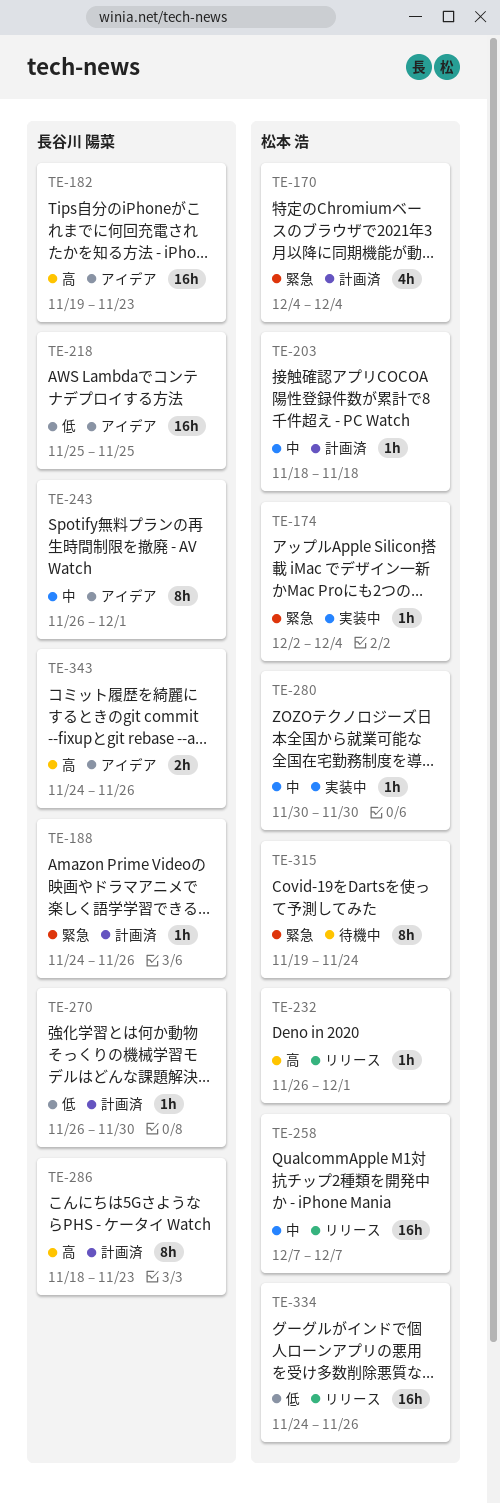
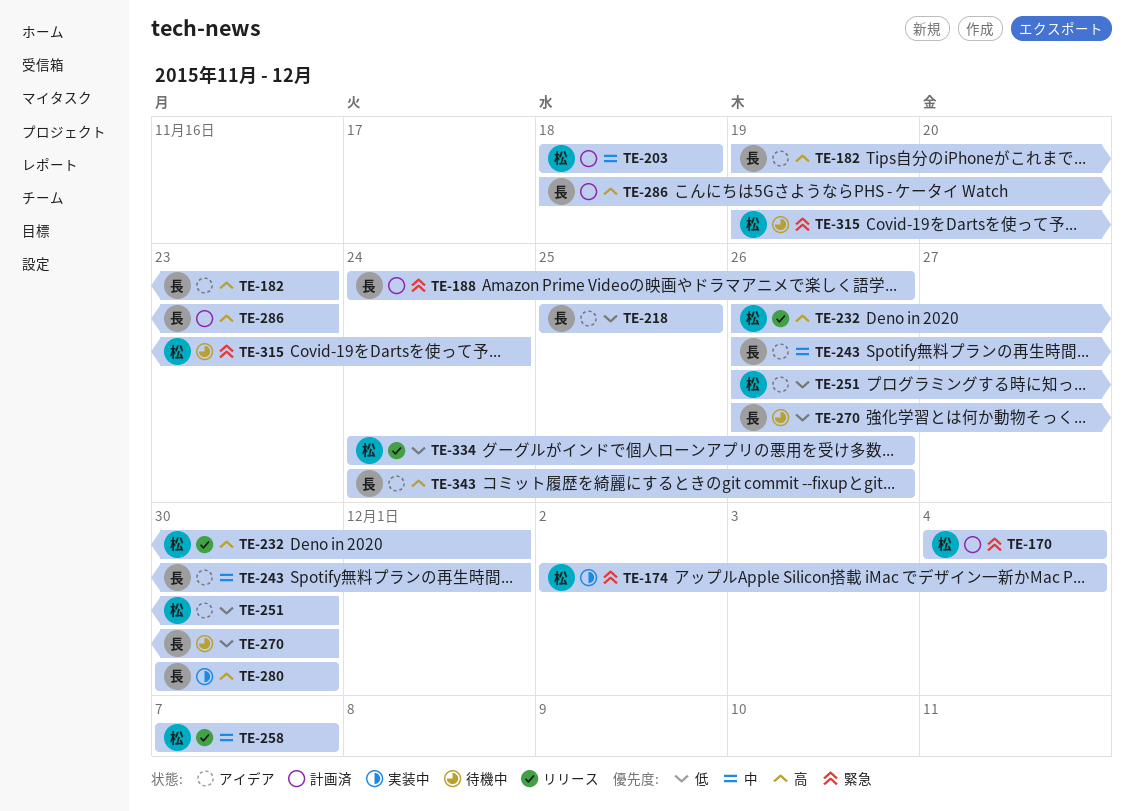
TE-251: none -> present
TE-270, status: 計画済 -> 待機中
TE-280, owner: 松本 浩 -> 長谷川 陽菜
TE-280, priority: 中 -> 高

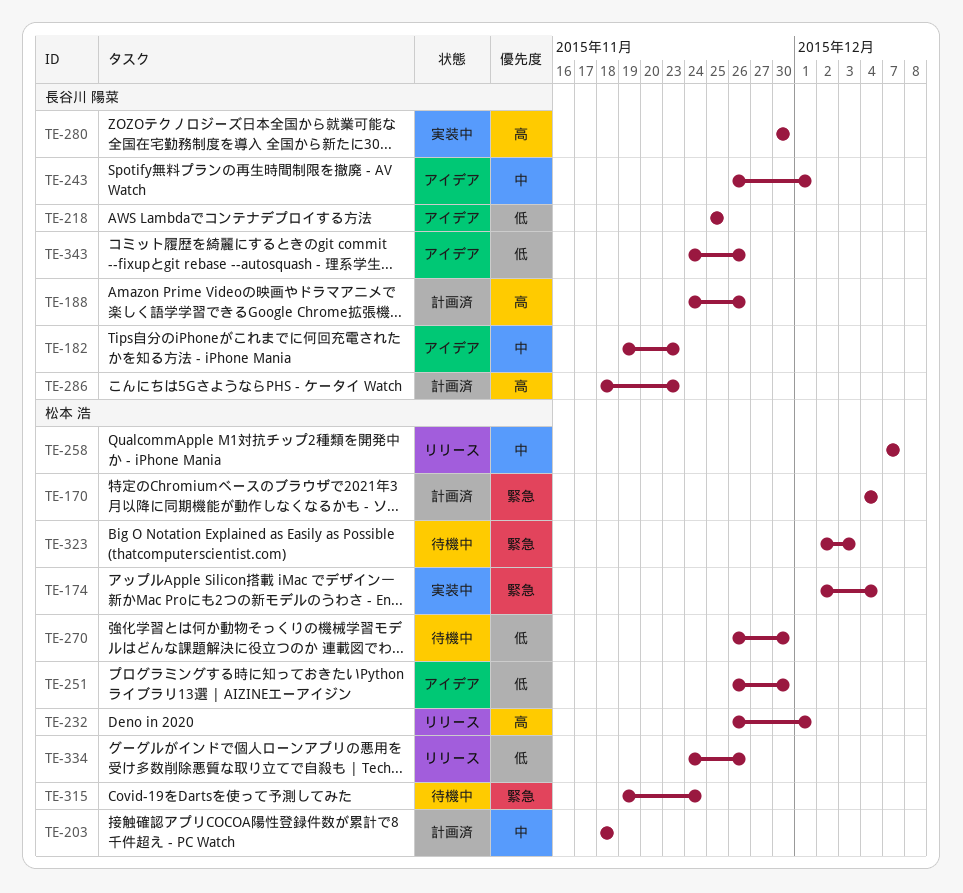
TE-182, priority: 高 -> 中
TE-188, priority: 緊急 -> 高
TE-270, owner: 長谷川 陽菜 -> 松本 浩
TE-323: none -> present
TE-343, priority: 高 -> 低

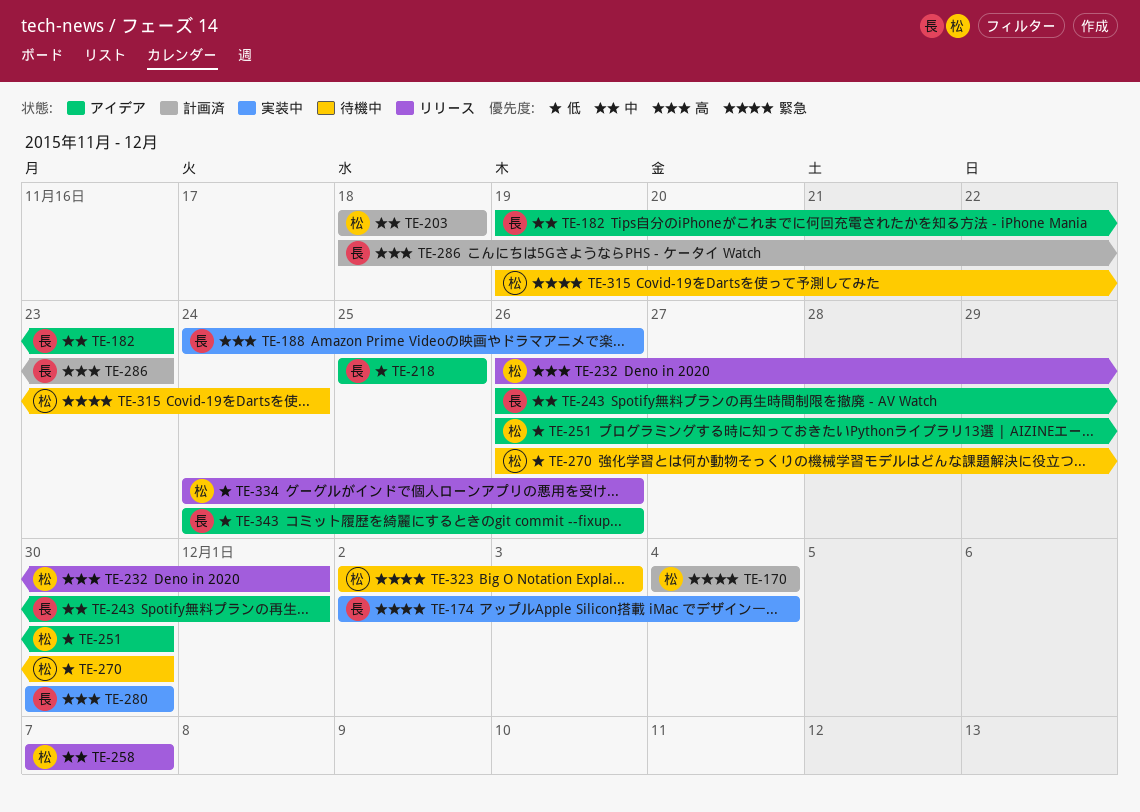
TE-174, owner: 松本 浩 -> 長谷川 陽菜
TE-188, status: 計画済 -> 実装中

